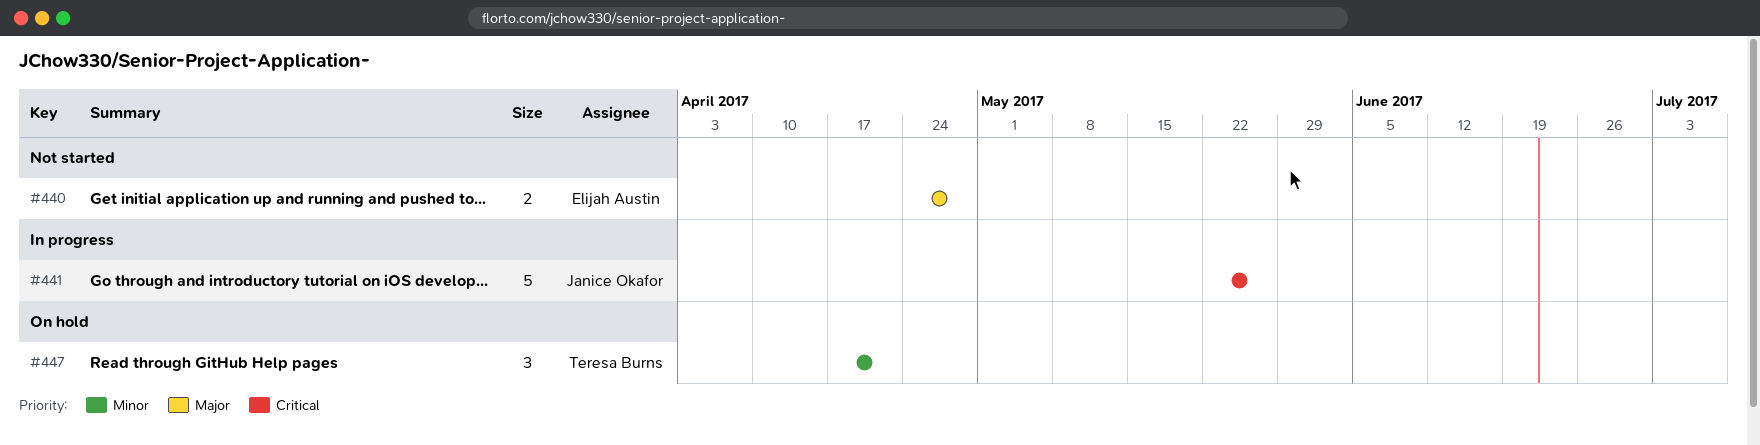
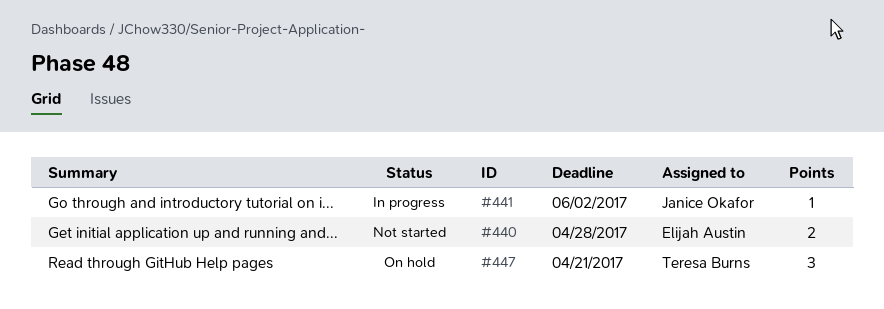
#441, estimate: 5 -> 1
#441, due: May 26 -> Jun 2

